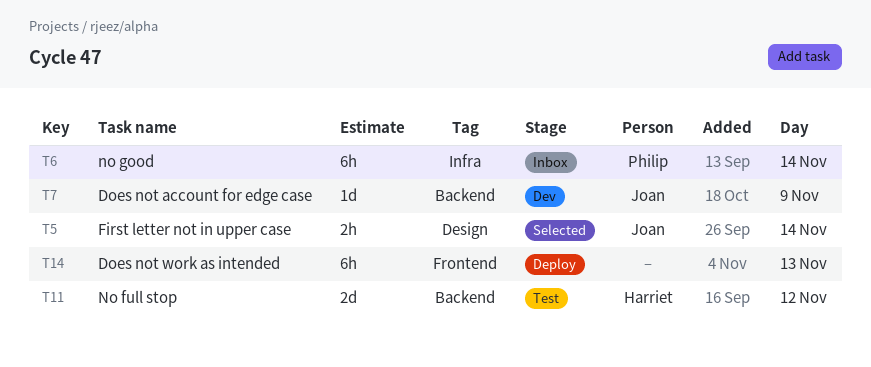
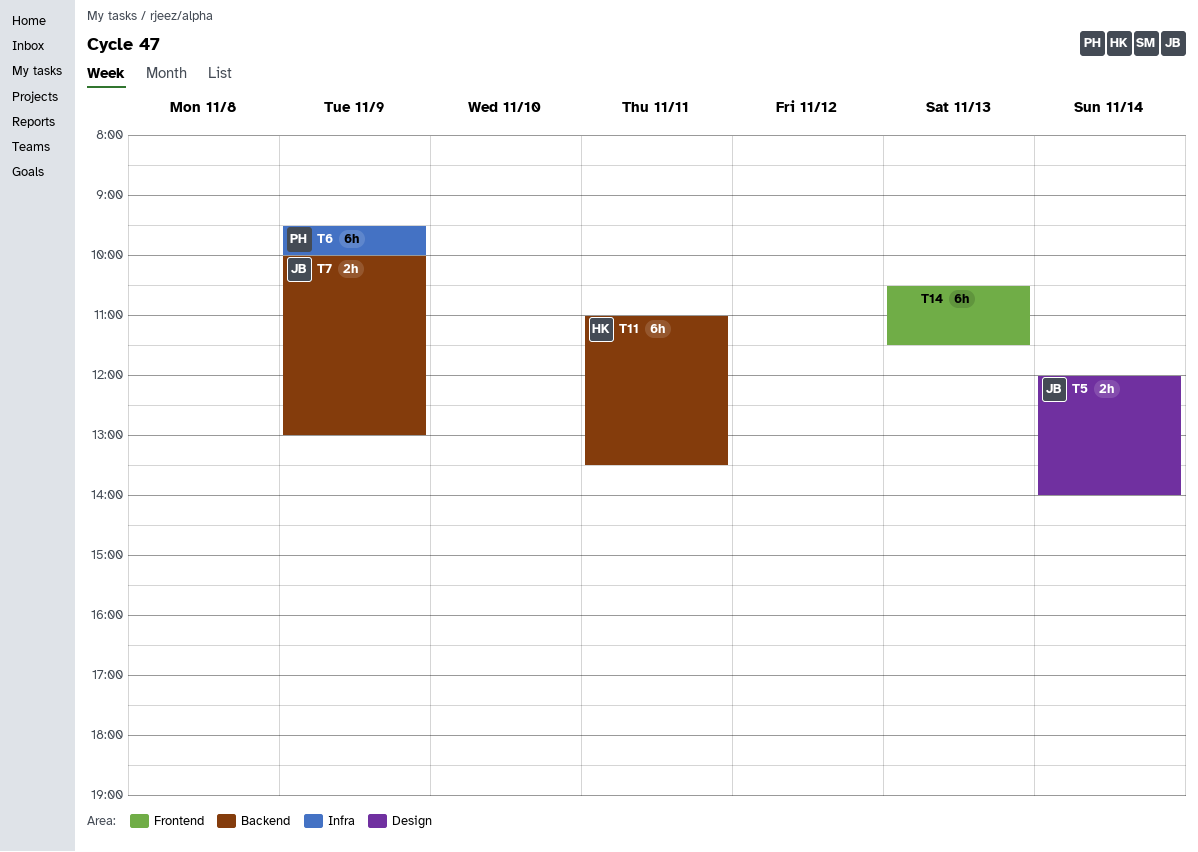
T6, day: Nov 14 -> Nov 9
T7, estimate: 1d -> 2h
T11, estimate: 2d -> 6h
T11, day: Nov 12 -> Nov 11

